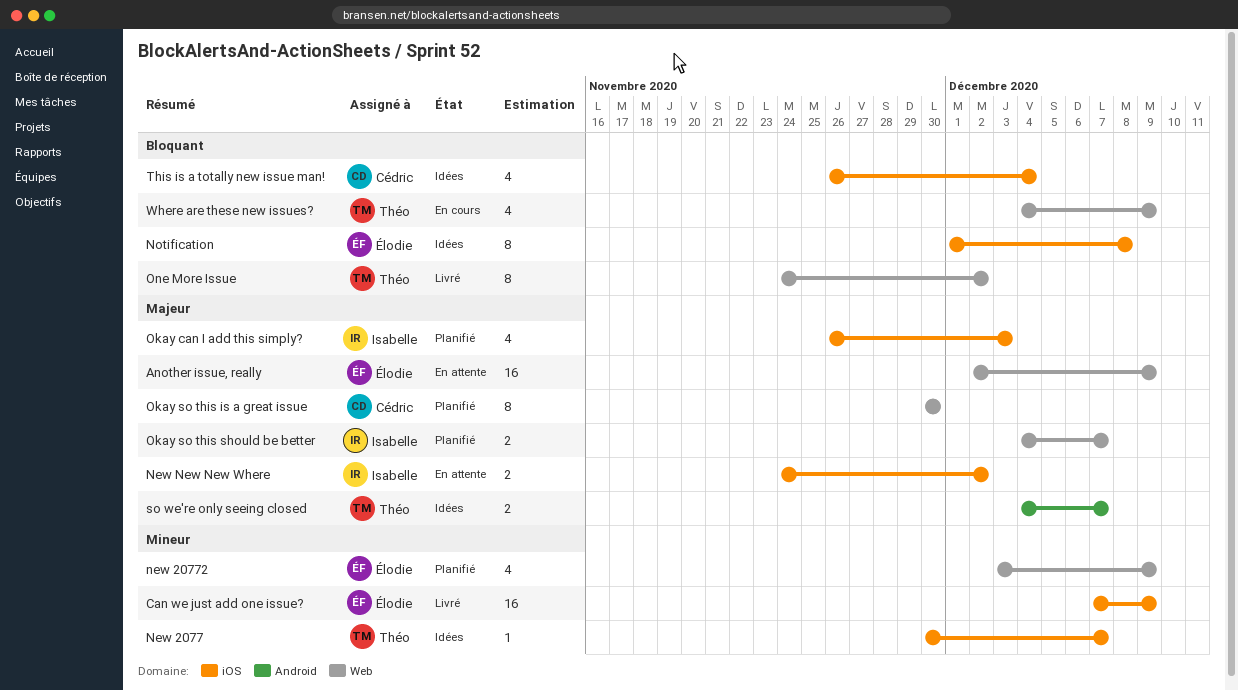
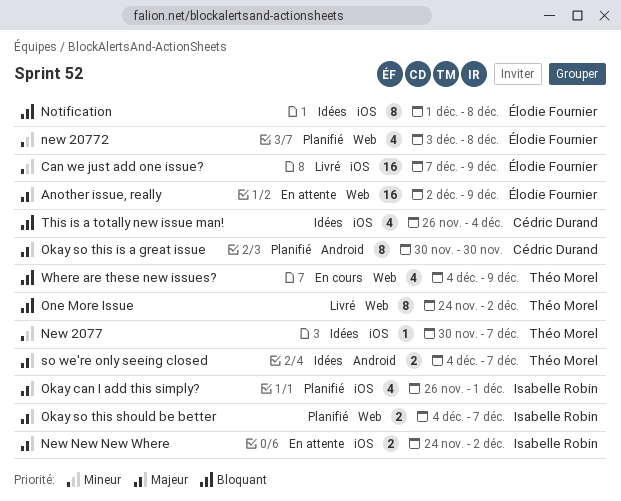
new 20772, due: Dec 9 -> Dec 8
Okay can I add this simply?, due: Dec 3 -> Dec 1
Okay so this is a great issue, label: Web -> Android

